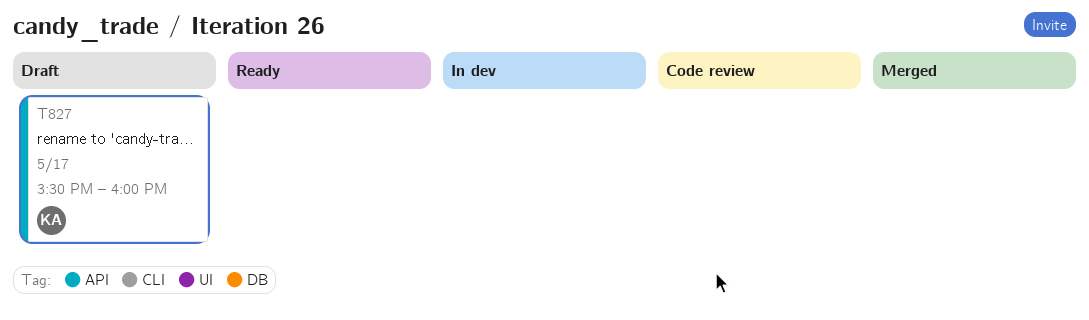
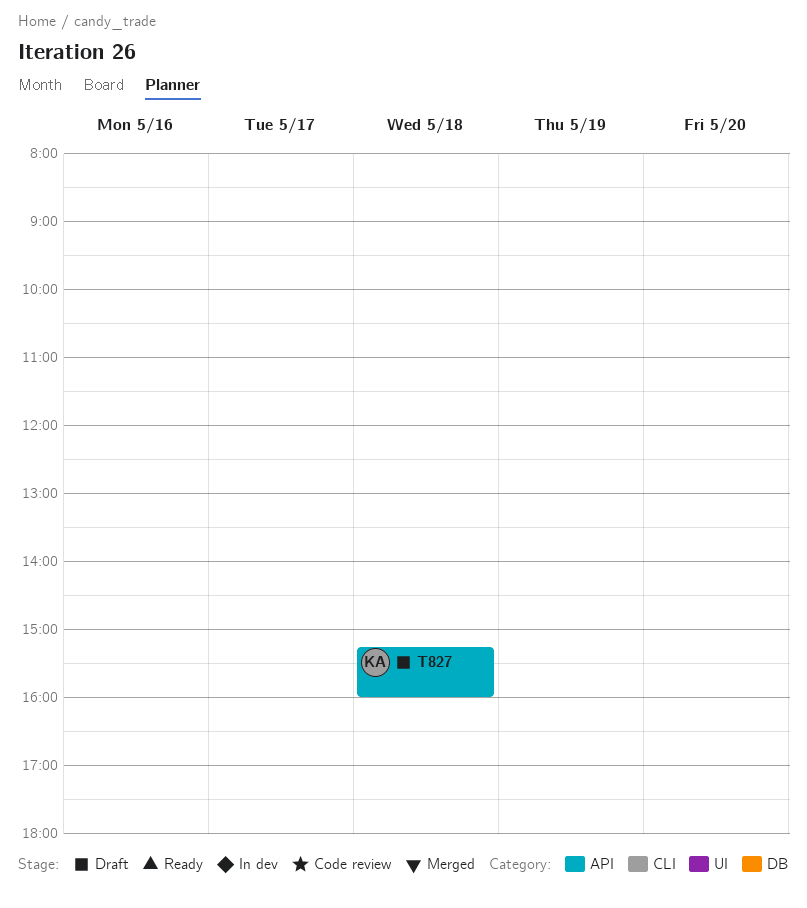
T827, day: May 17 -> May 18
T827, begins: 15:30 -> 15:15

